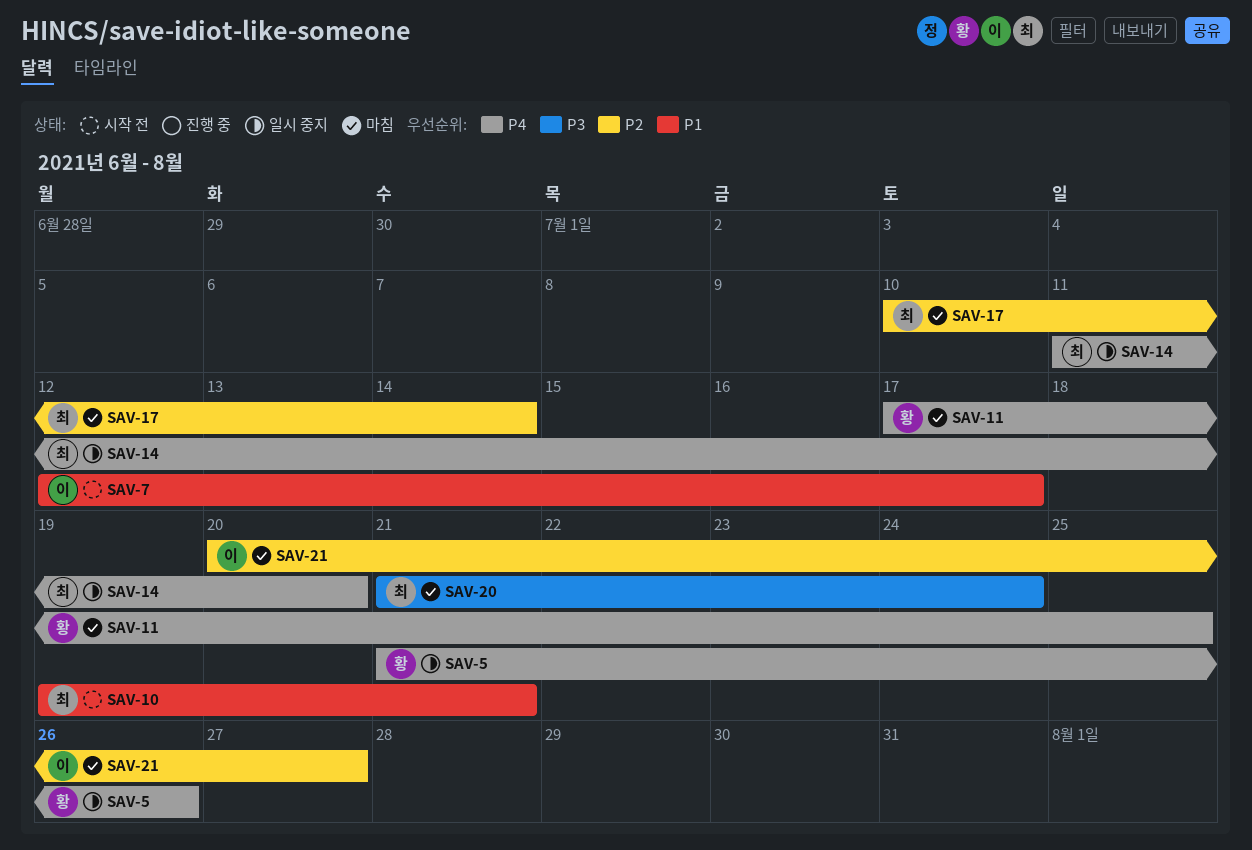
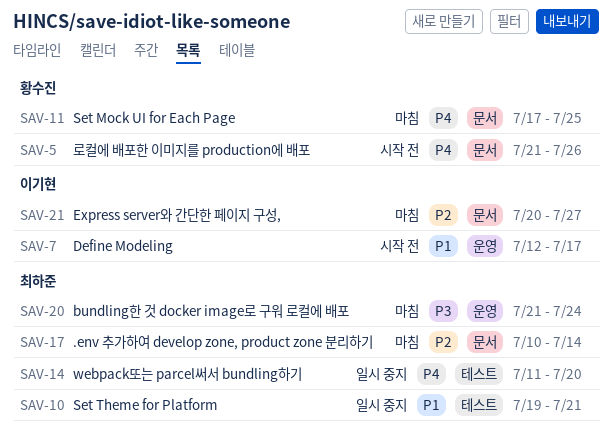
SAV-5, status: 일시 중지 -> 시작 전
SAV-10, status: 시작 전 -> 일시 중지

